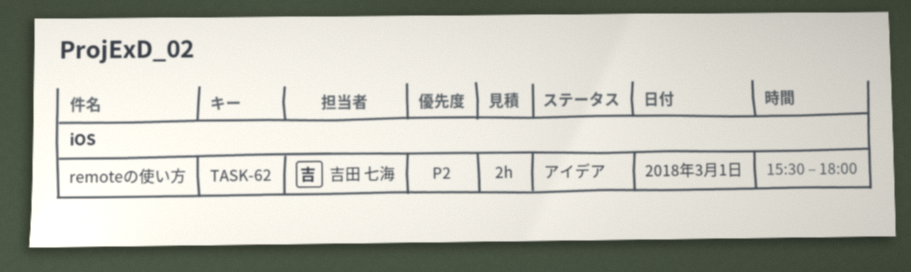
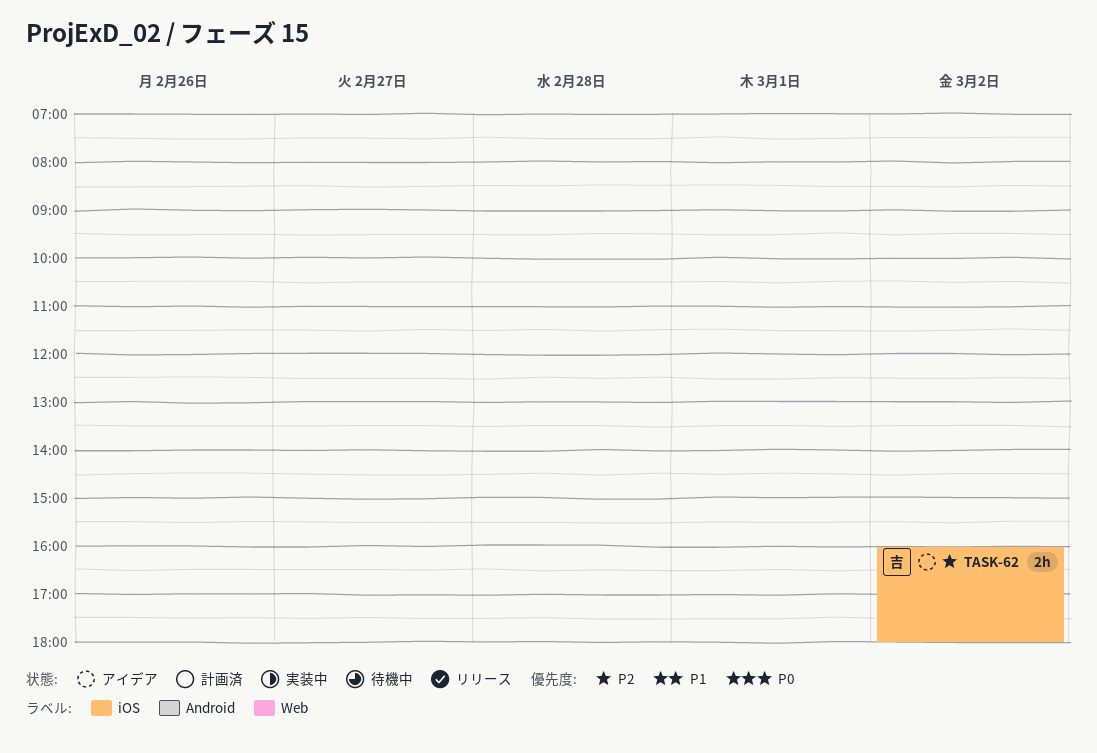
TASK-62, day: Mar 1 -> Mar 2
TASK-62, begins: 15:30 -> 16:00

